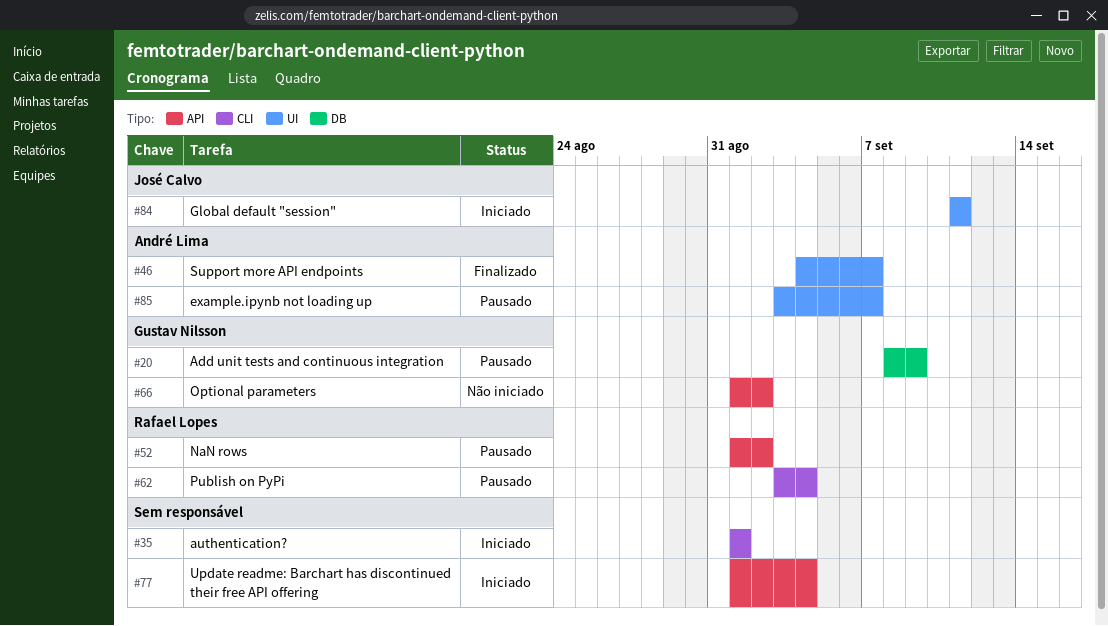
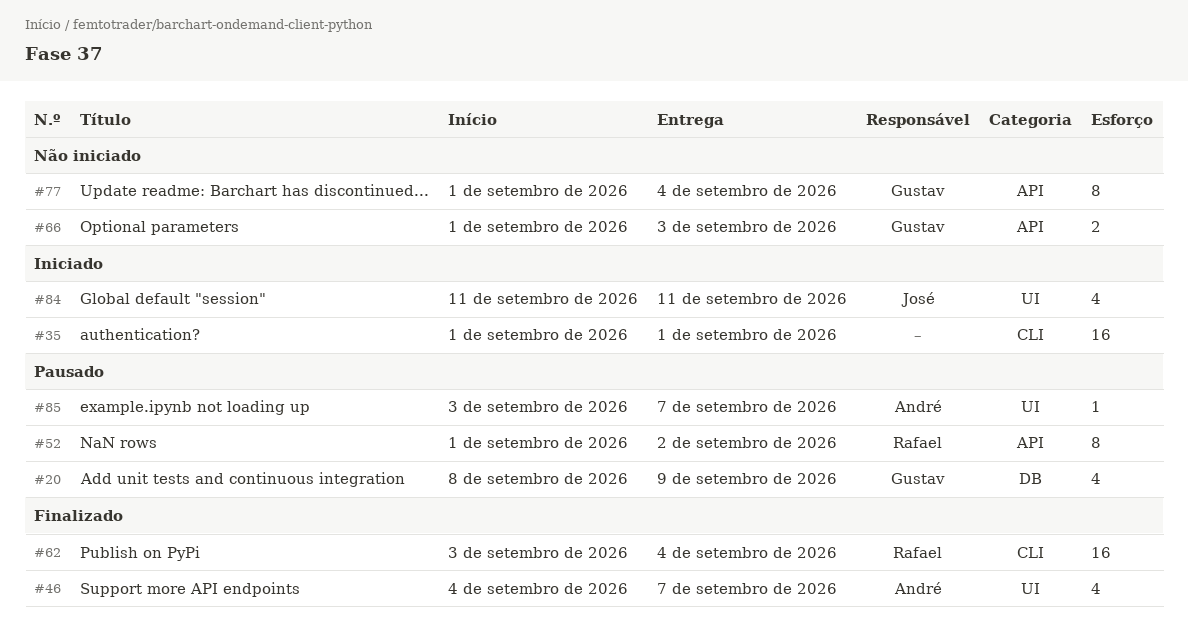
#62, status: Pausado -> Finalizado
#66, due: Sep 2 -> Sep 3
#77, status: Iniciado -> Não iniciado
#77, owner: none -> Gustav Nilsson

